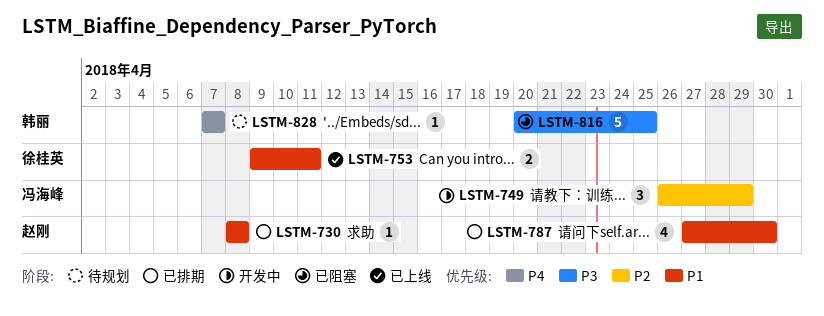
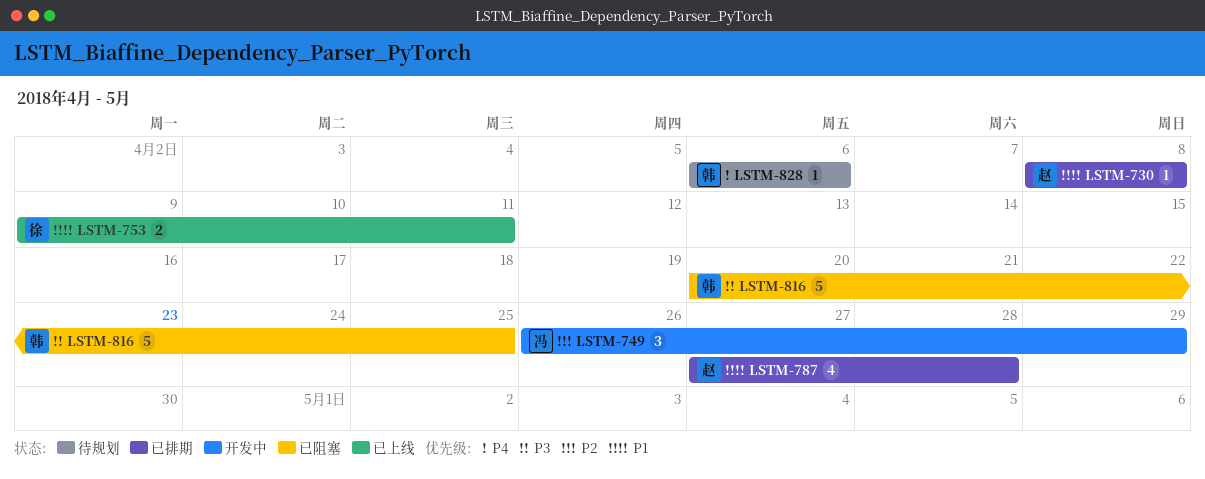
LSTM-787, due: Apr 30 -> Apr 28
LSTM-828, start: Apr 7 -> Apr 6
LSTM-828, due: Apr 7 -> Apr 6

